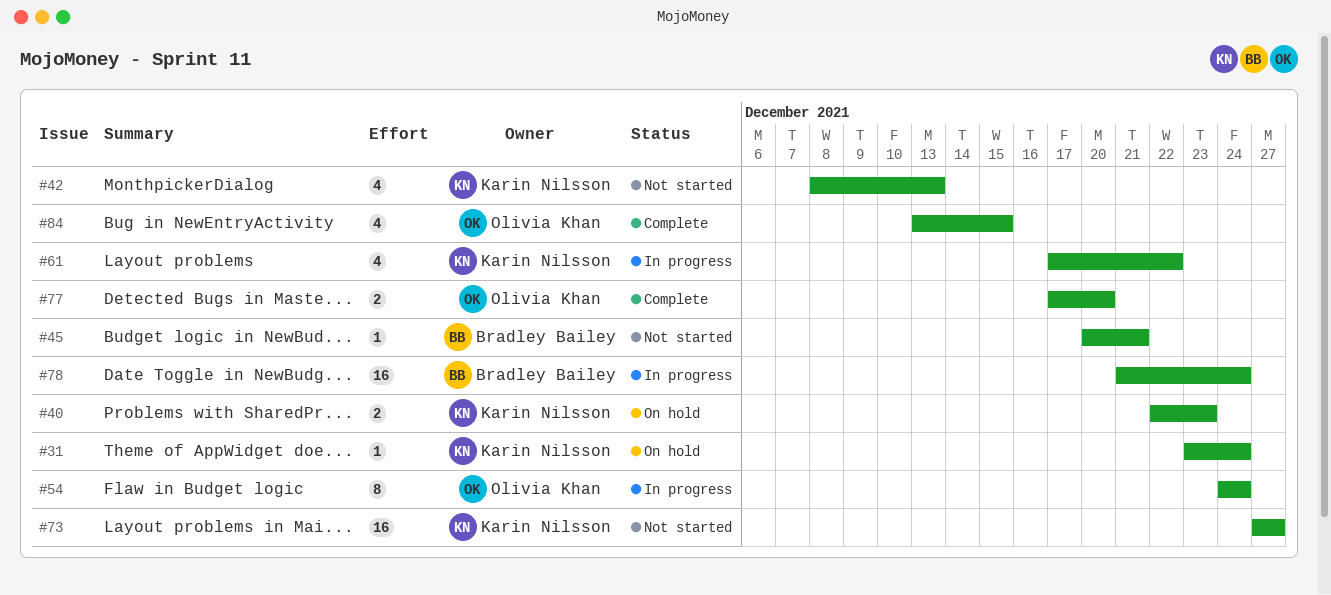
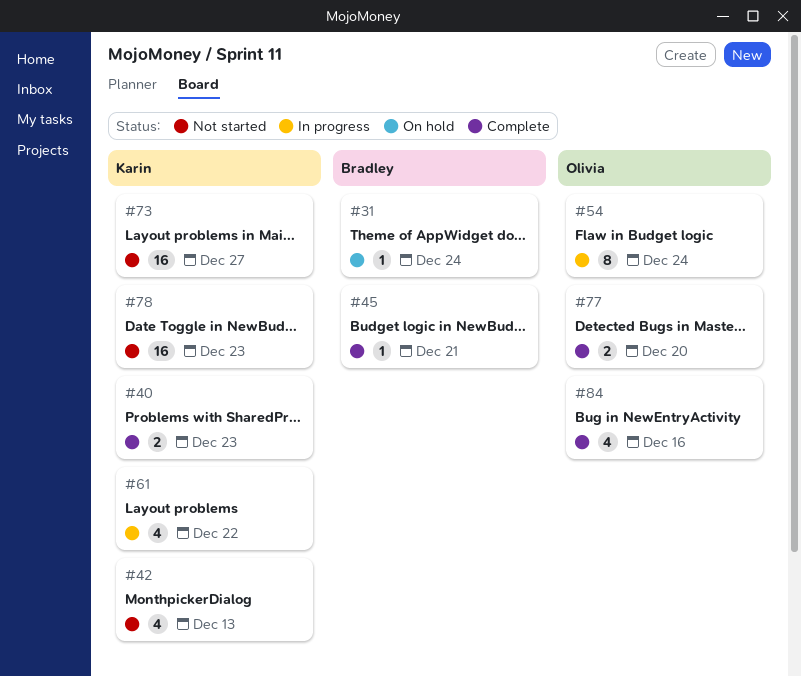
#31, owner: Karin Nilsson -> Bradley Bailey
#40, status: On hold -> Complete
#45, status: Not started -> Complete
#78, status: In progress -> Not started
#78, owner: Bradley Bailey -> Karin Nilsson
#78, due: Dec 24 -> Dec 23
#84, due: Dec 15 -> Dec 16

